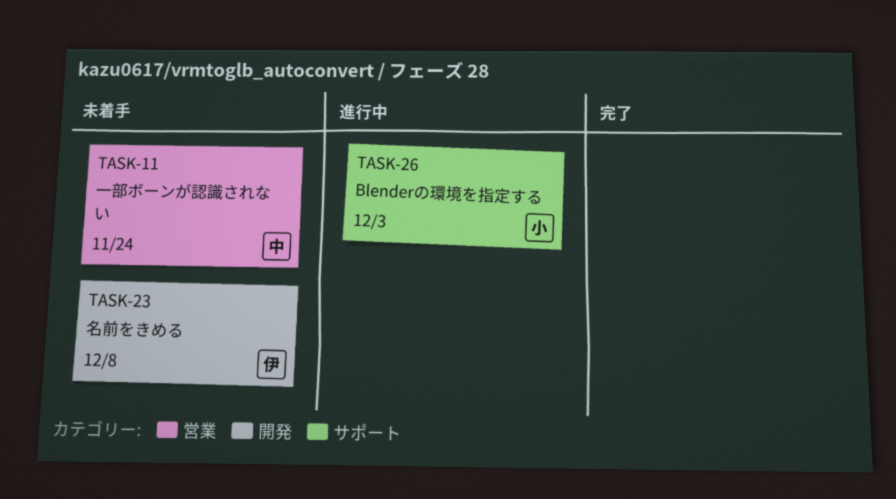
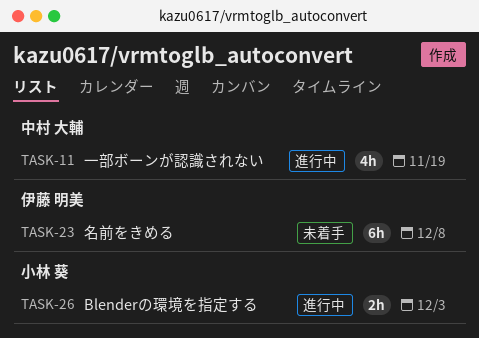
TASK-11, status: 未着手 -> 進行中
TASK-11, due: Nov 24 -> Nov 19

